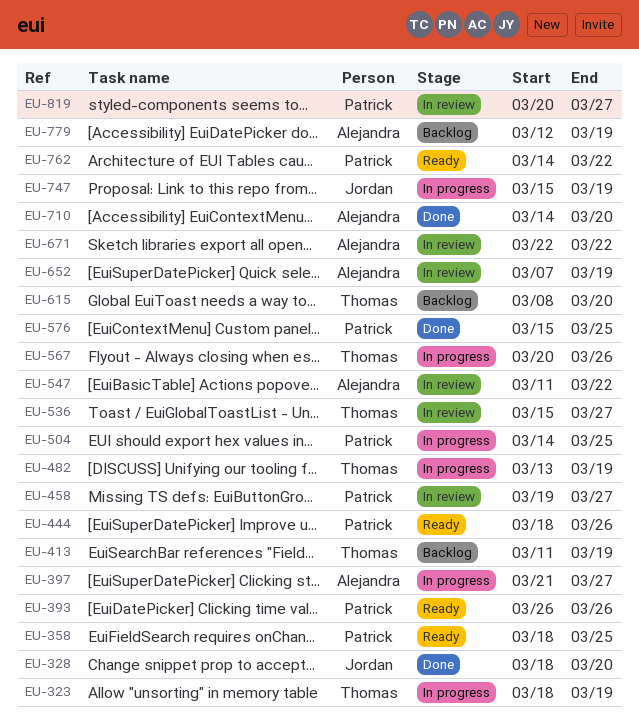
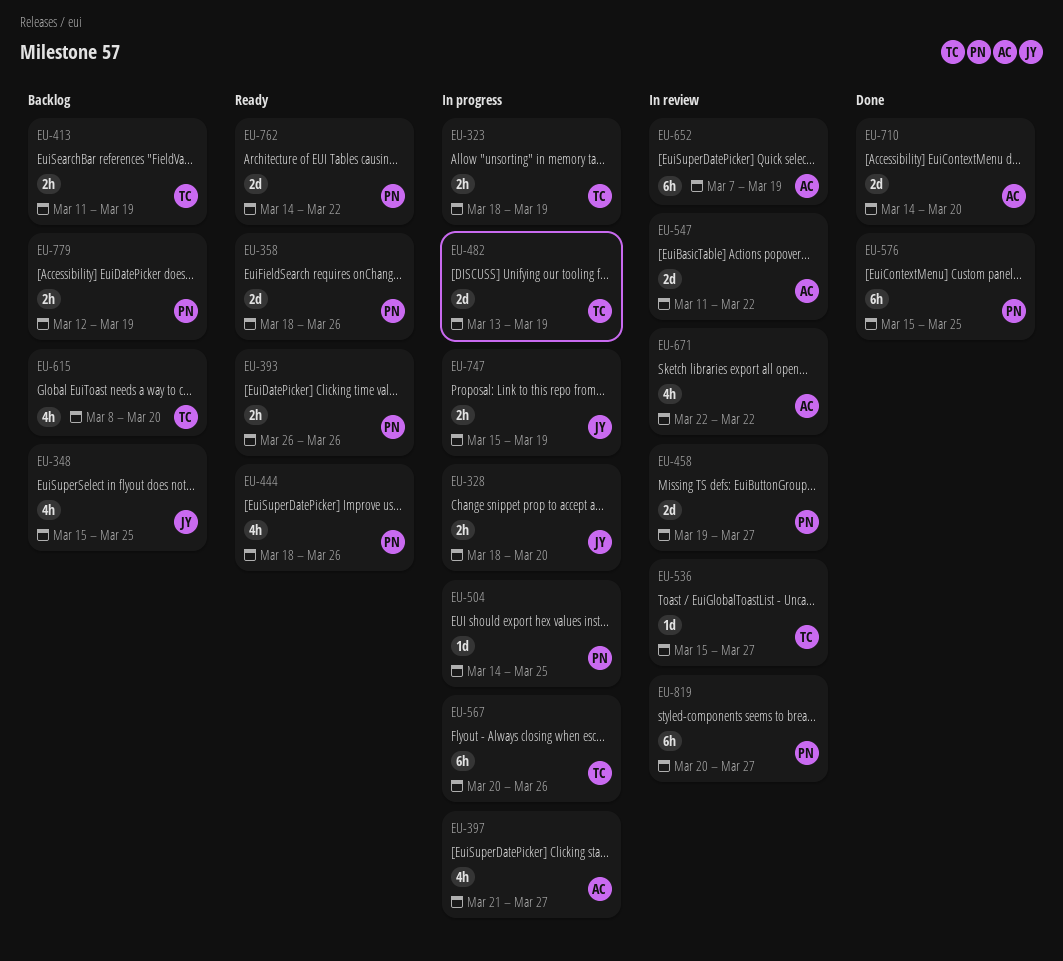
EU-328, status: Done -> In progress
EU-348: none -> present
EU-358, due: Mar 25 -> Mar 26
EU-779, owner: Alejandra -> Patrick

